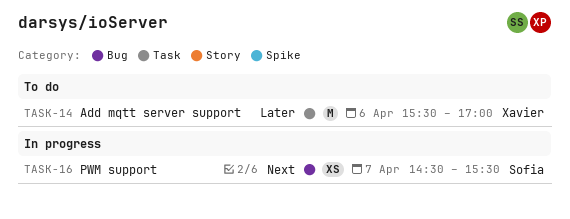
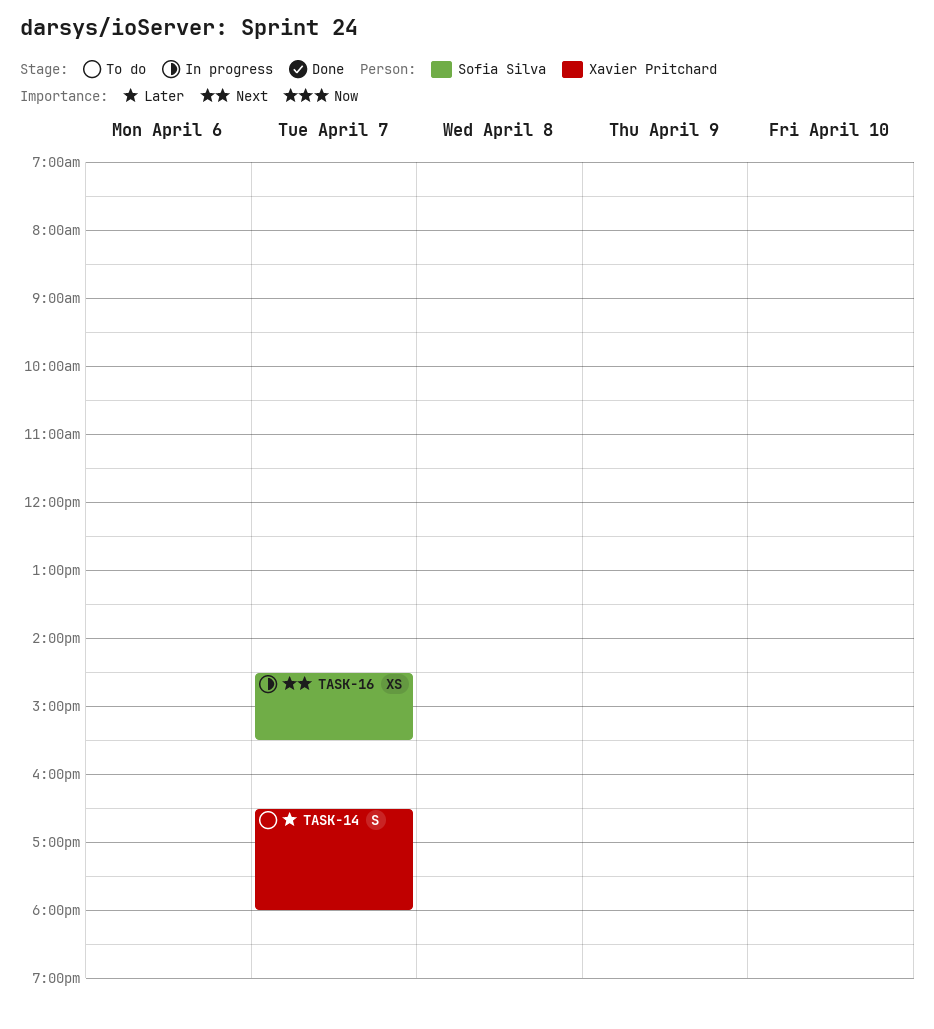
TASK-14, estimate: M -> S
TASK-14, day: Apr 6 -> Apr 7
TASK-14, begins: 15:30 -> 16:30
TASK-14, ends: 17:00 -> 18:00

